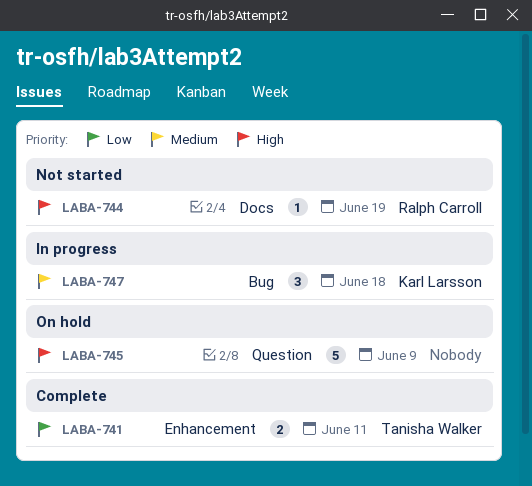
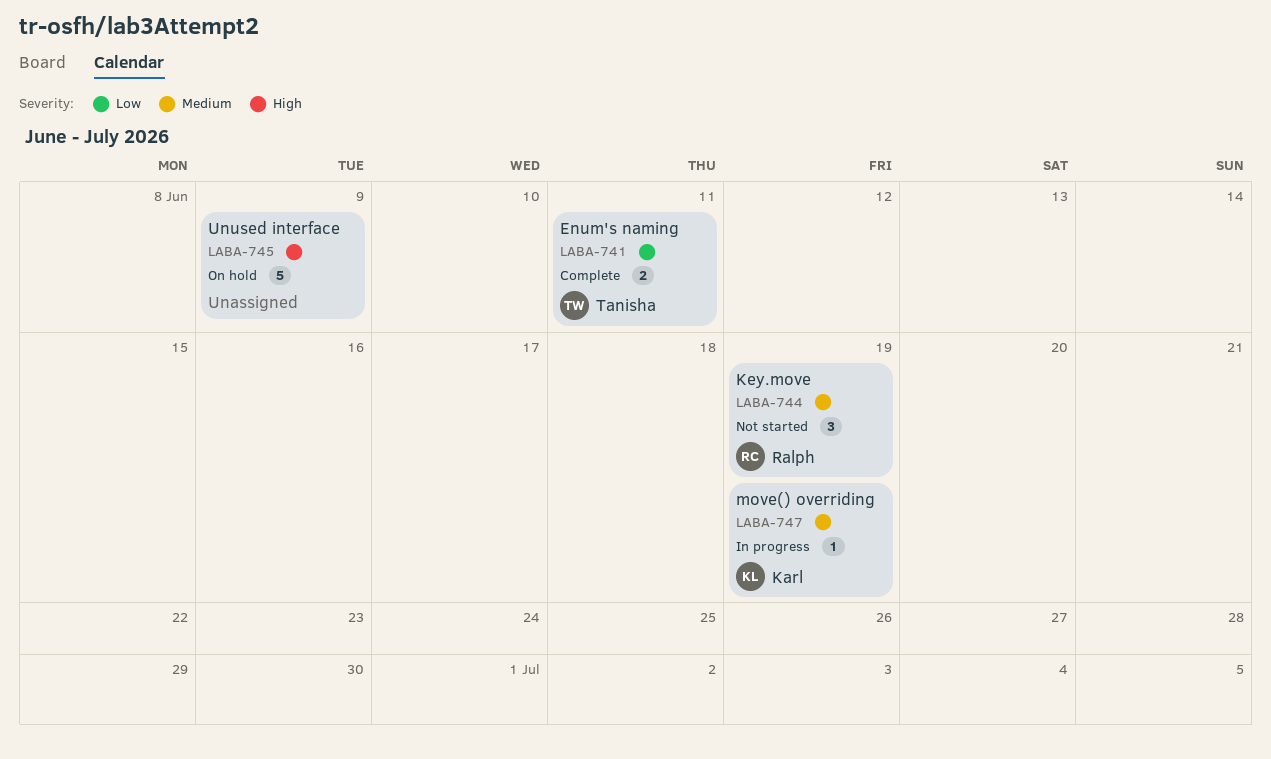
LABA-744, priority: High -> Medium
LABA-744, estimate: 1 -> 3
LABA-747, estimate: 3 -> 1
LABA-747, due: Jun 18 -> Jun 19

